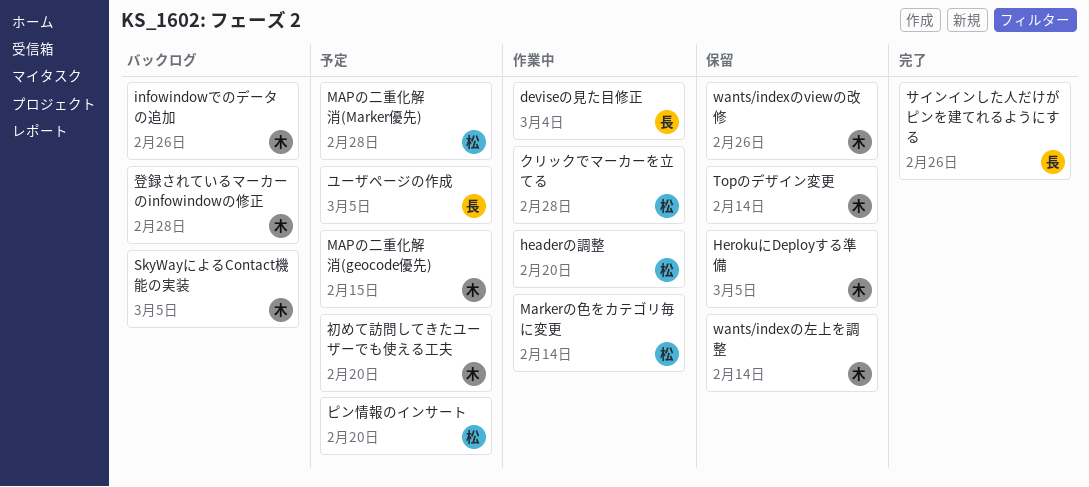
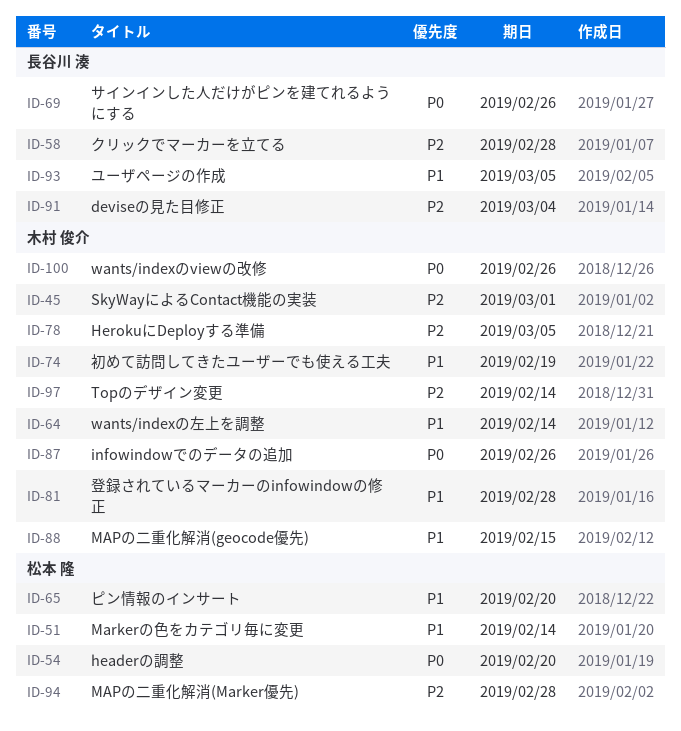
SkyWayによるContact機能の実装, due: Mar 5 -> Mar 1
クリックでマーカーを立てる, owner: 松本 隆 -> 長谷川 湊
初めて訪問してきたユーザーでも使える工夫, due: Feb 20 -> Feb 19

